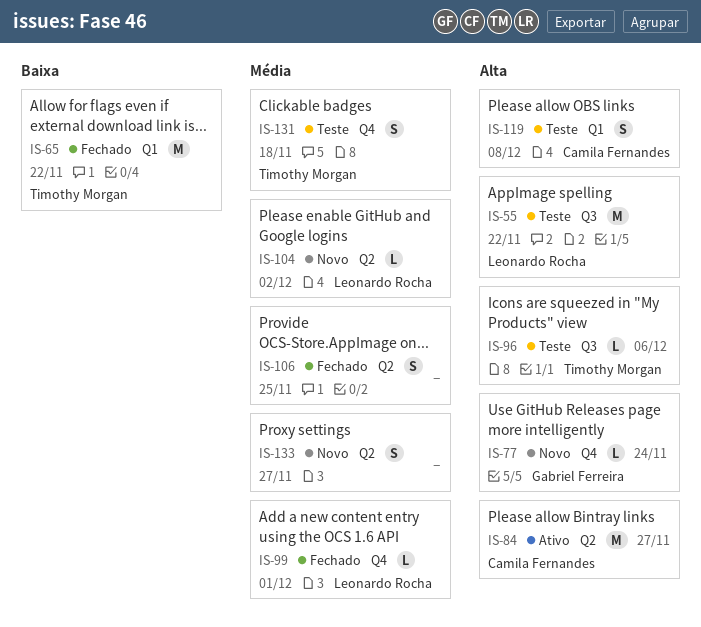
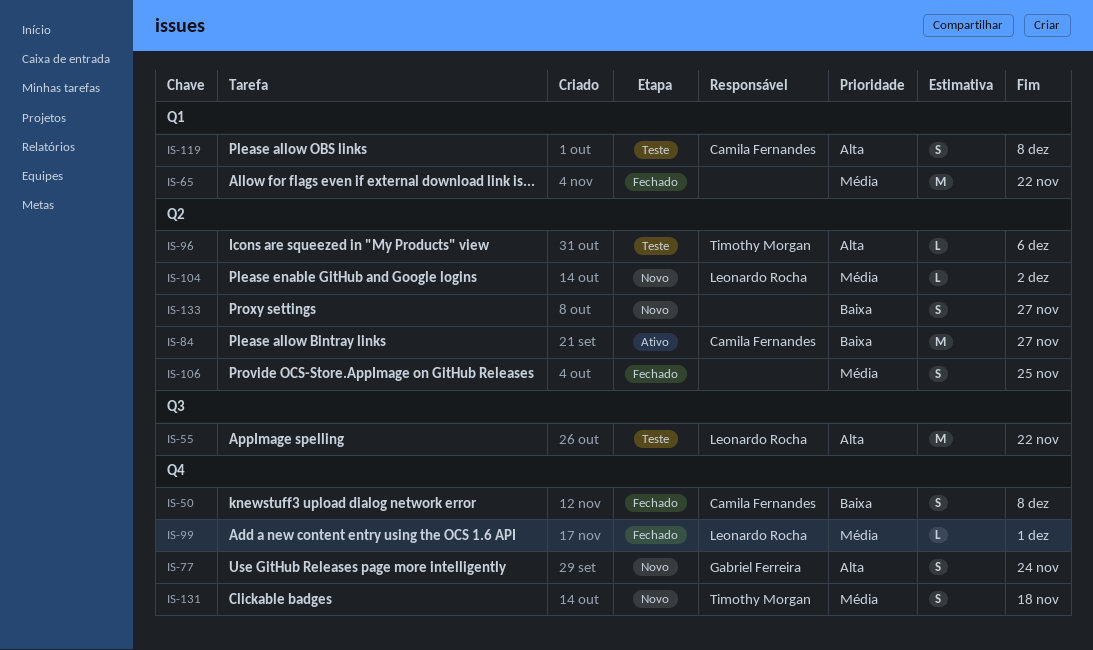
IS-50: none -> present
IS-65, owner: Timothy Morgan -> none
IS-65, priority: Baixa -> Média
IS-77, estimate: L -> S
IS-84, priority: Alta -> Baixa
IS-96, label: Q3 -> Q2
IS-131, status: Teste -> Novo
IS-133, priority: Média -> Baixa

